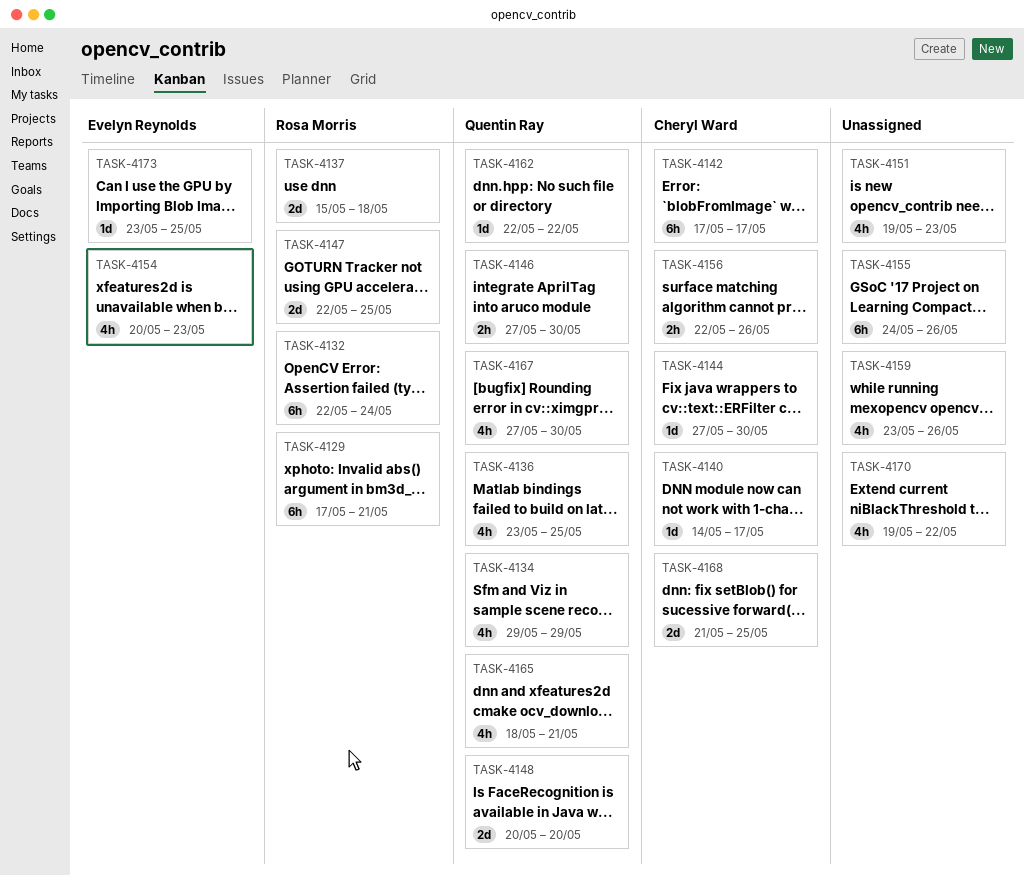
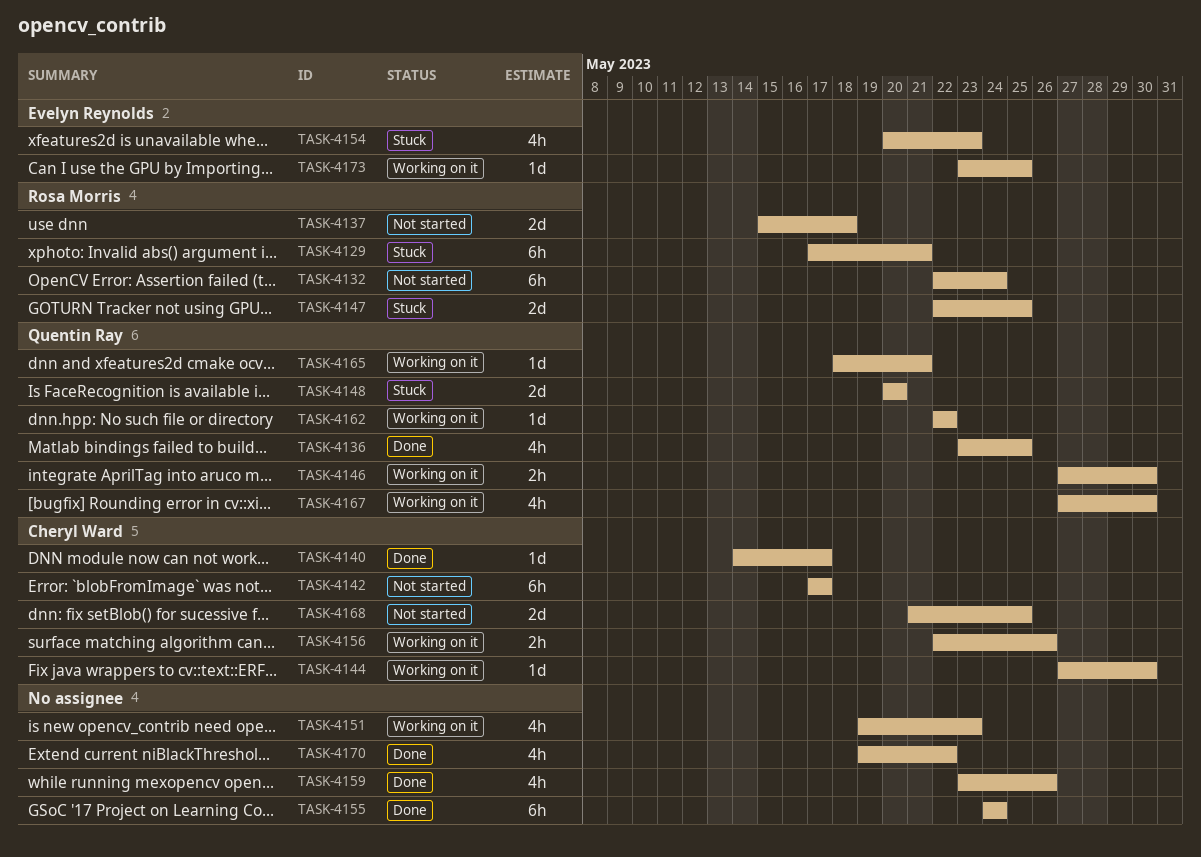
TASK-4134: present -> none
TASK-4155, due: May 26 -> May 24
TASK-4165, estimate: 4h -> 1d

